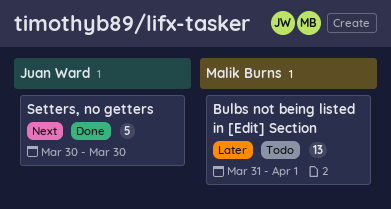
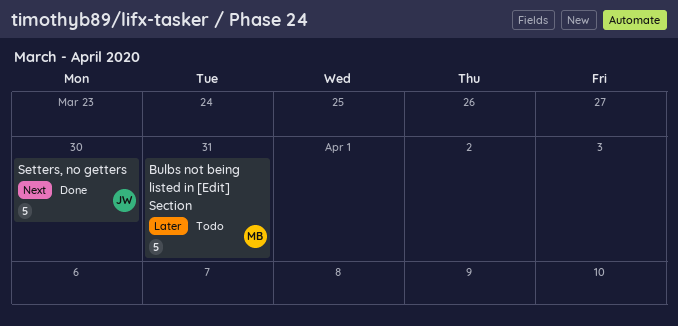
Bulbs not being listed in [Edit] Section, estimate: 13 -> 5
Bulbs not being listed in [Edit] Section, due: Apr 1 -> Mar 31

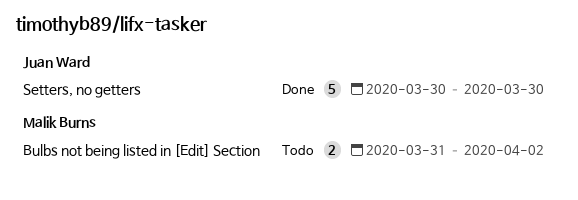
Bulbs not being listed in [Edit] Section, estimate: 5 -> 2
Bulbs not being listed in [Edit] Section, due: Mar 31 -> Apr 2

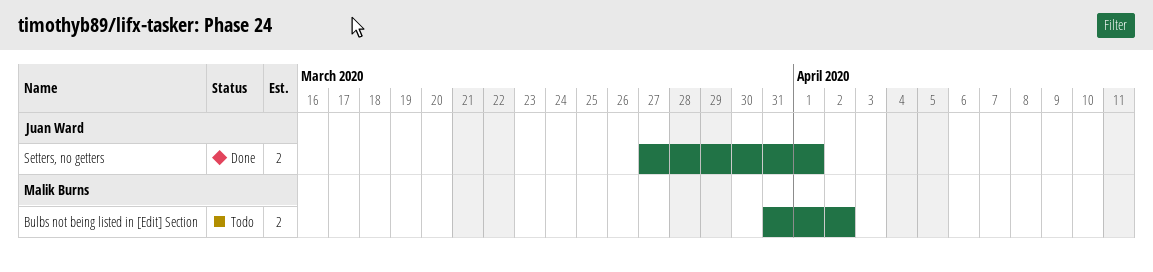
Setters, no getters, estimate: 5 -> 2
Setters, no getters, start: Mar 30 -> Mar 27
Setters, no getters, due: Mar 30 -> Apr 1

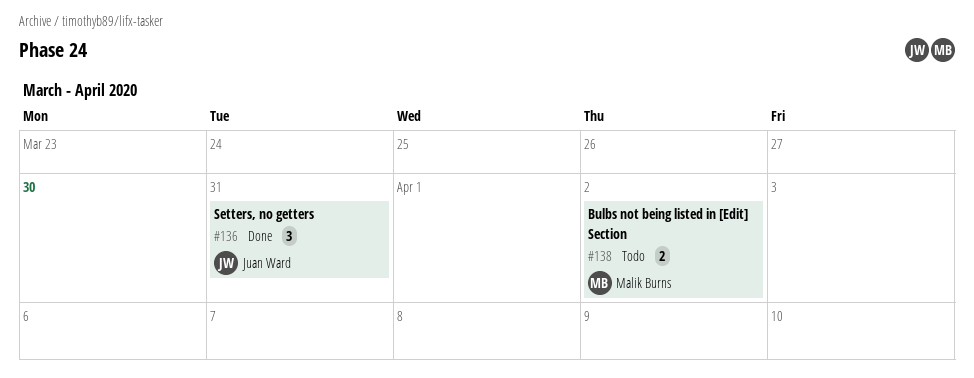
Setters, no getters, estimate: 2 -> 3
Setters, no getters, due: Apr 1 -> Mar 31

